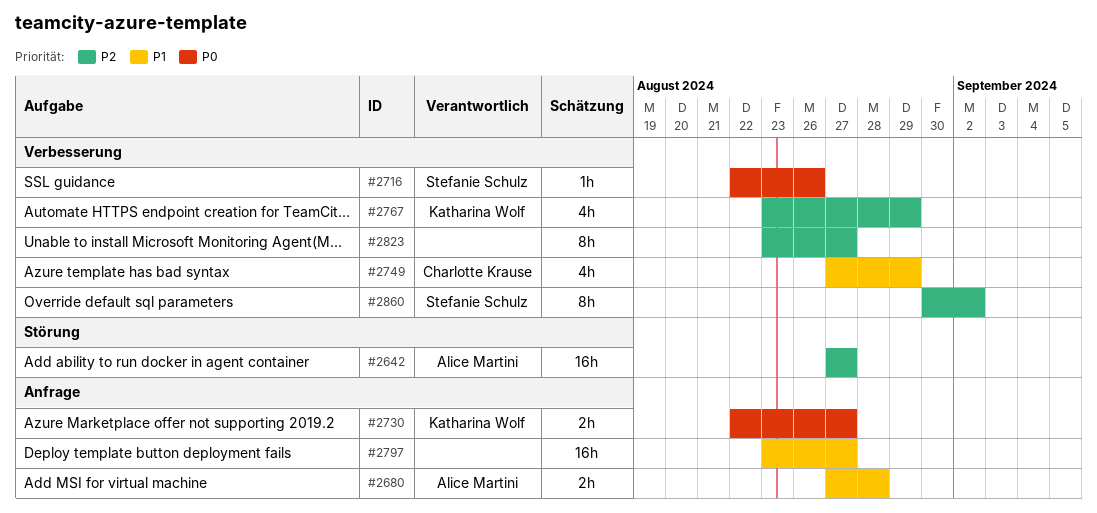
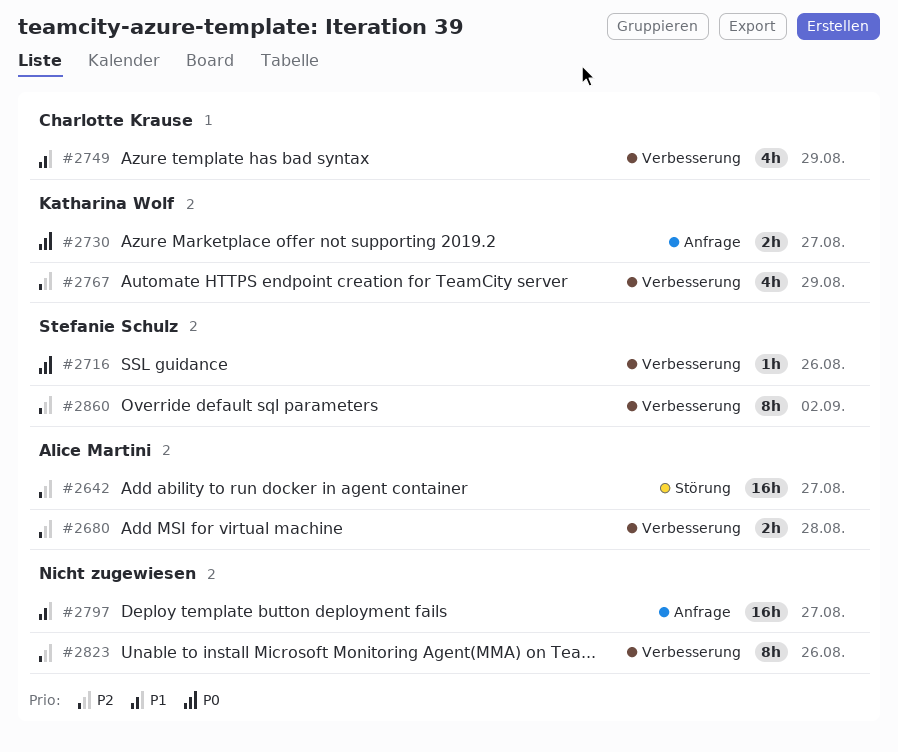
#2680, priority: P1 -> P2
#2680, label: Anfrage -> Verbesserung
#2823, due: Aug 27 -> Aug 26

